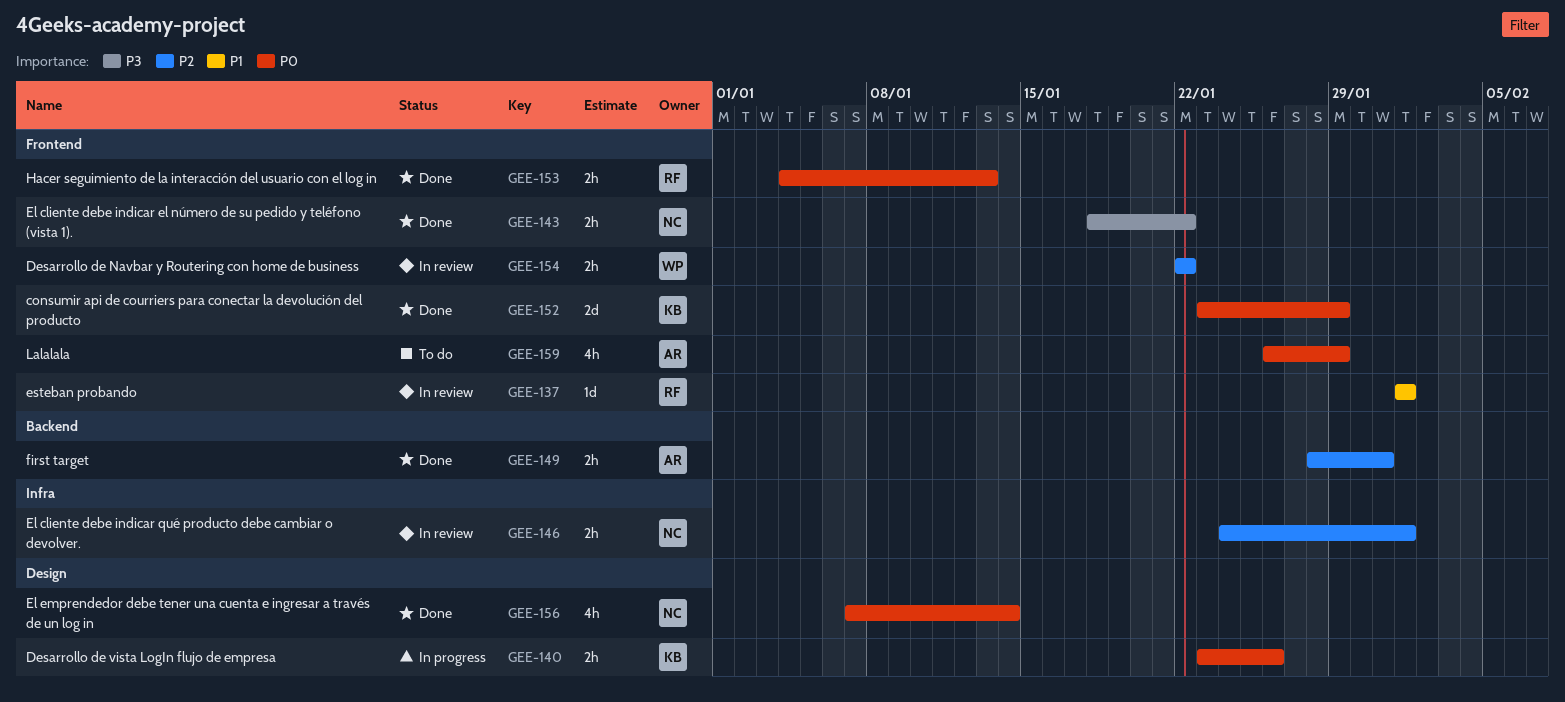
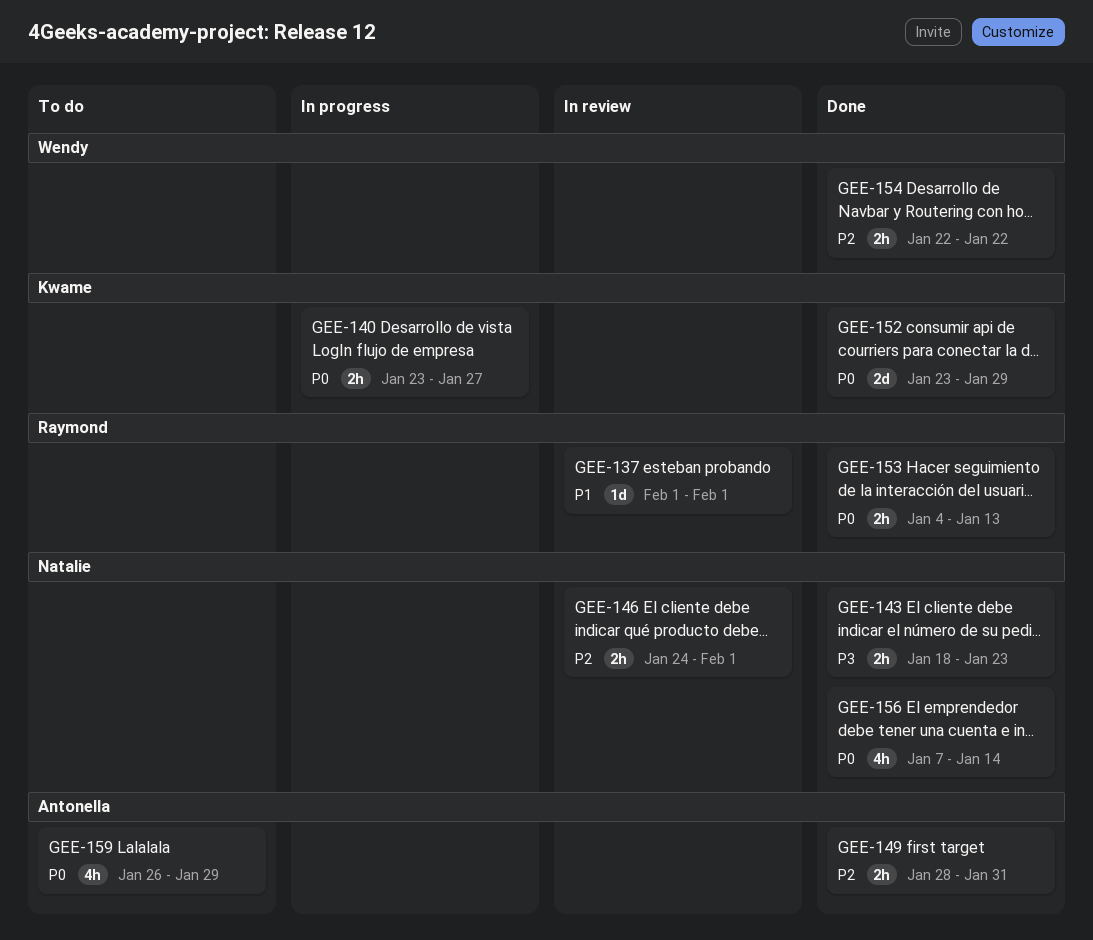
GEE-140, due: Jan 26 -> Jan 27
GEE-143, due: Jan 22 -> Jan 23
GEE-154, status: In review -> Done

